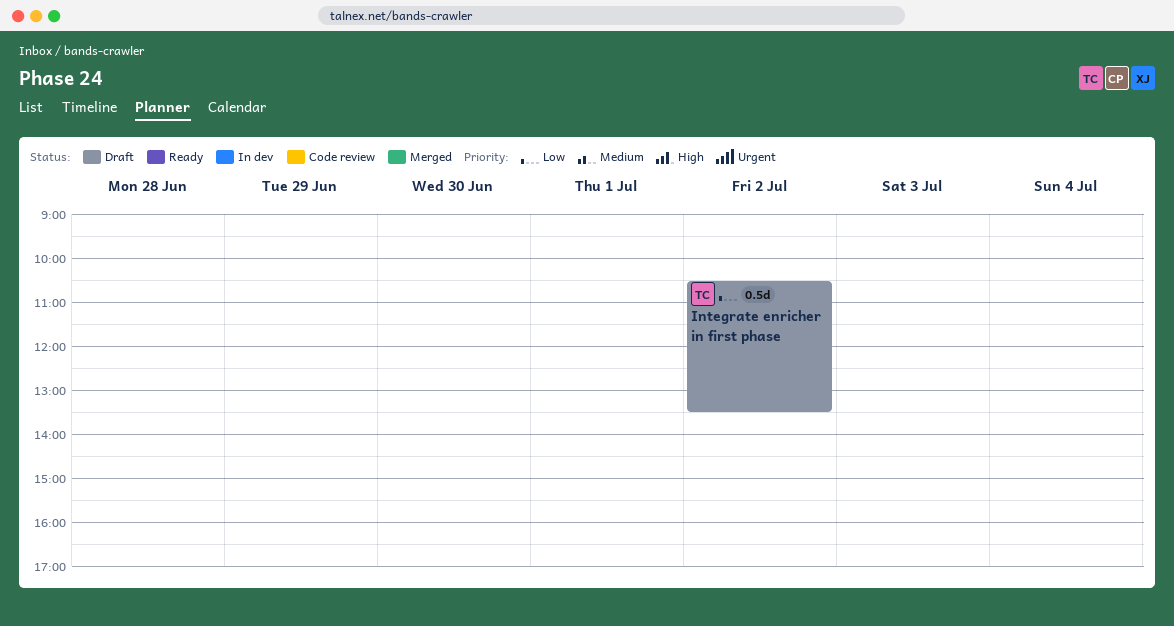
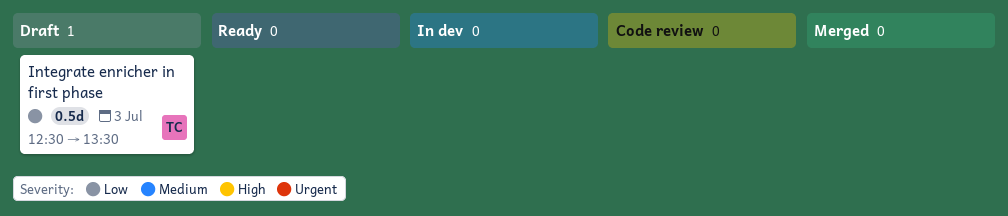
Integrate enricher in first phase, day: Jul 2 -> Jul 3
Integrate enricher in first phase, begins: 10:30 -> 12:30

